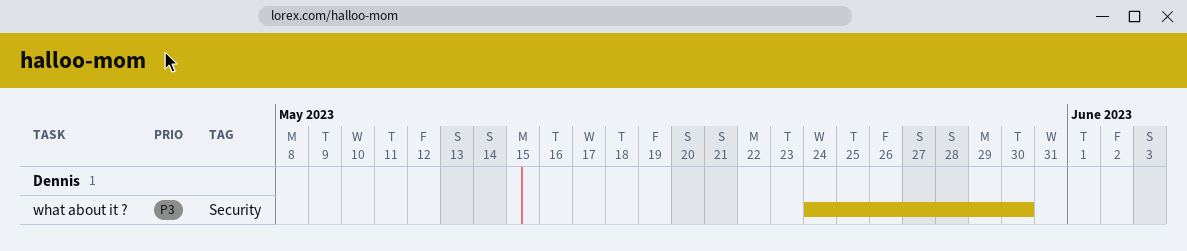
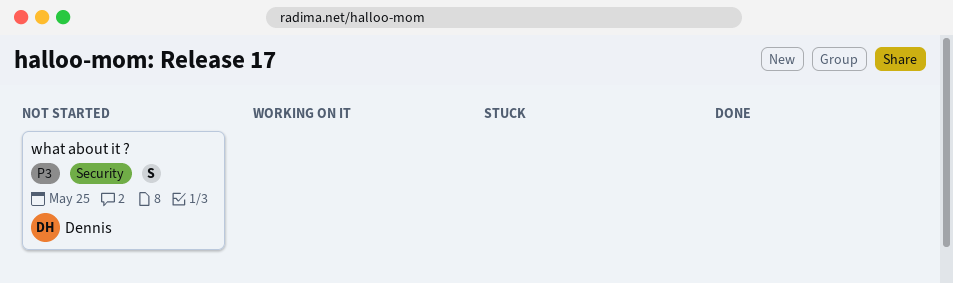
what about it ?, due: May 30 -> May 25

